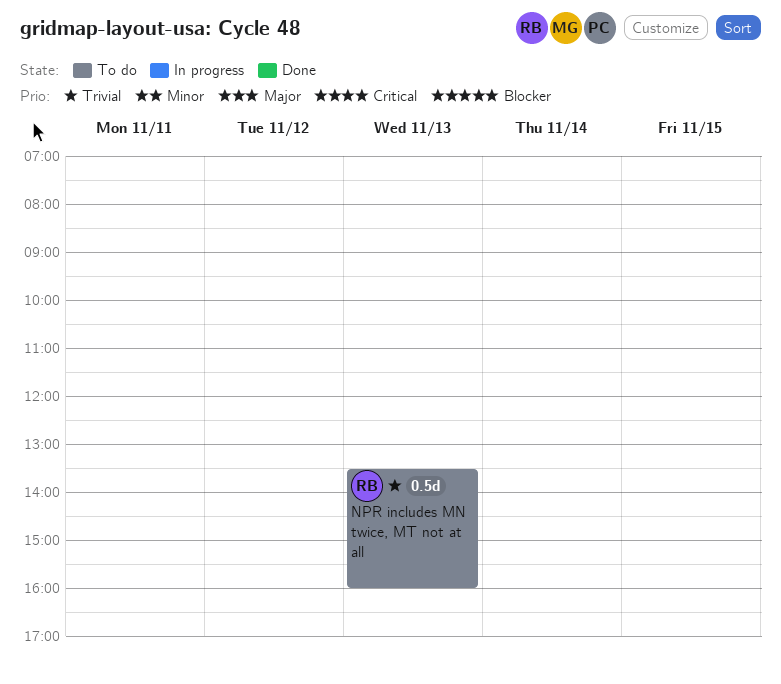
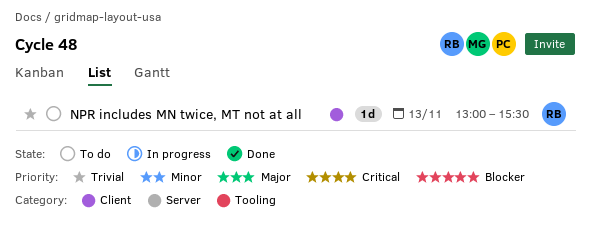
NPR includes MN twice, MT not at all, estimate: 0.5d -> 1d
NPR includes MN twice, MT not at all, begins: 13:30 -> 13:00
NPR includes MN twice, MT not at all, ends: 16:00 -> 15:30

